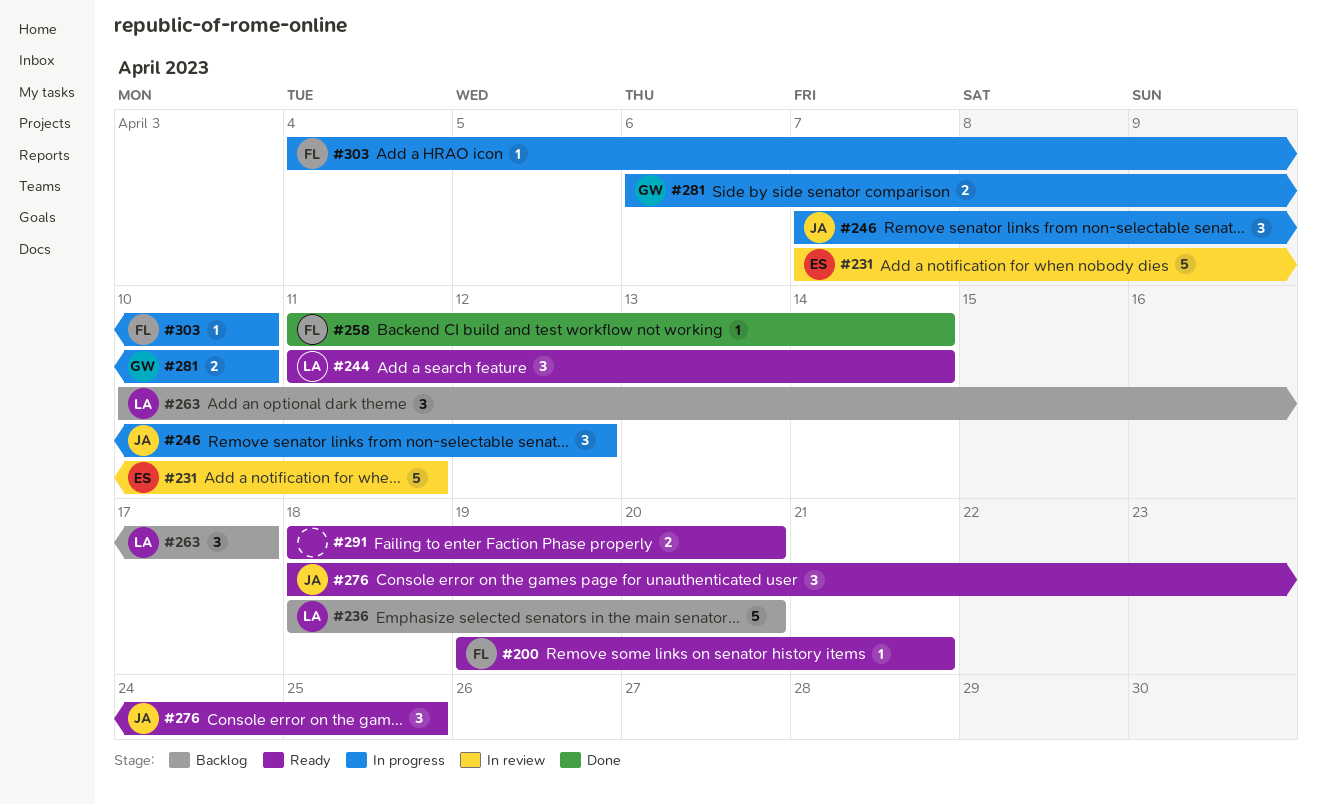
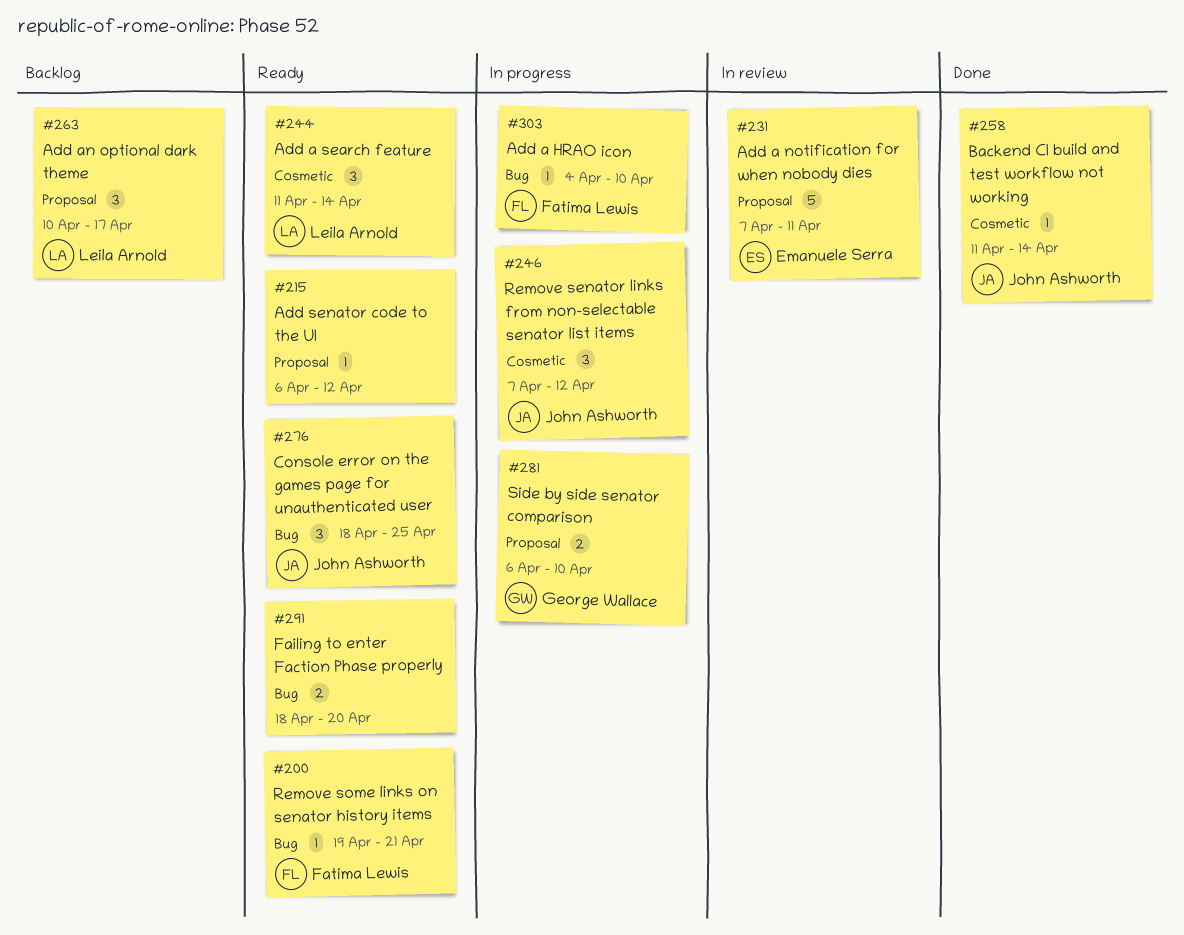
#215: none -> present
#236: present -> none
#258, owner: Fatima Lewis -> John Ashworth

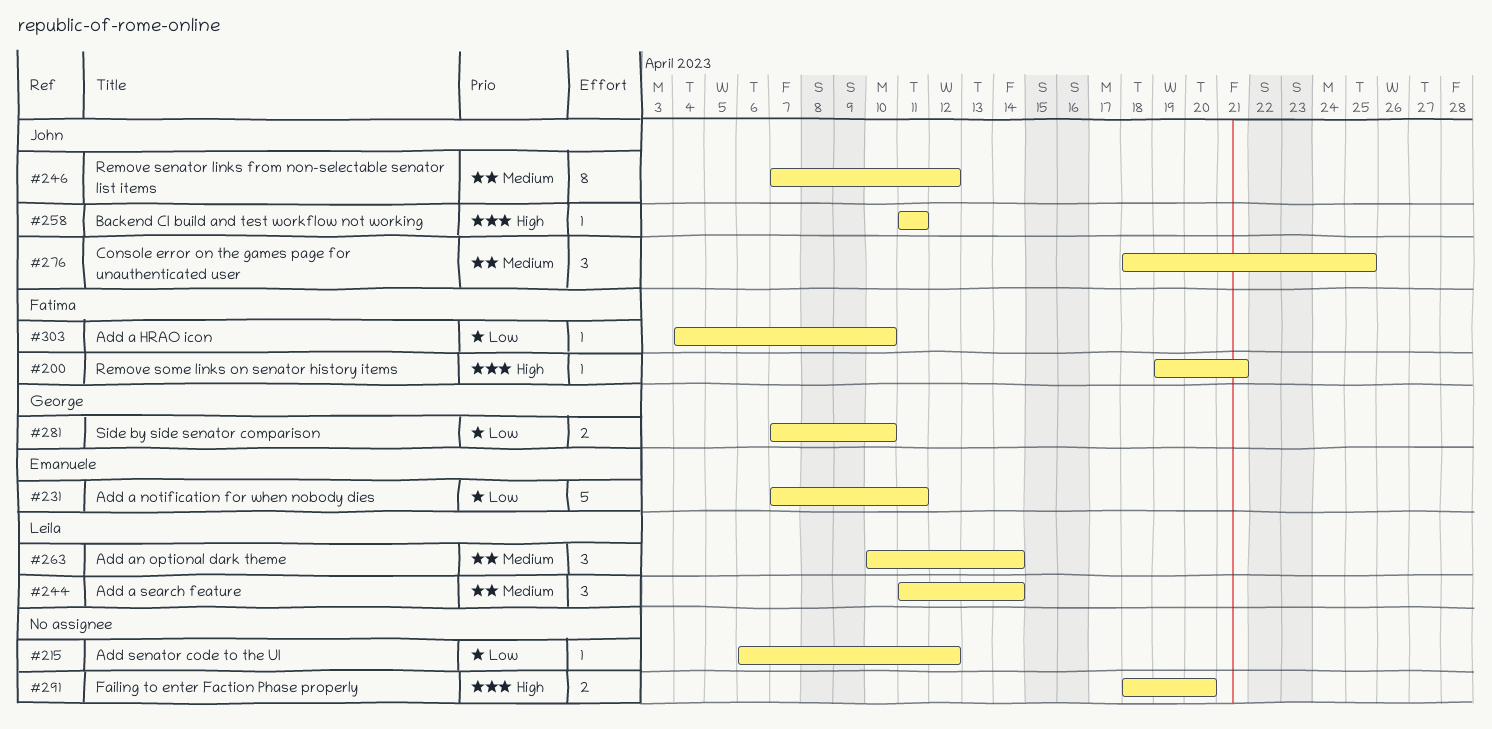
#246, estimate: 3 -> 8
#258, due: Apr 14 -> Apr 11
#263, due: Apr 17 -> Apr 14
#281, start: Apr 6 -> Apr 7

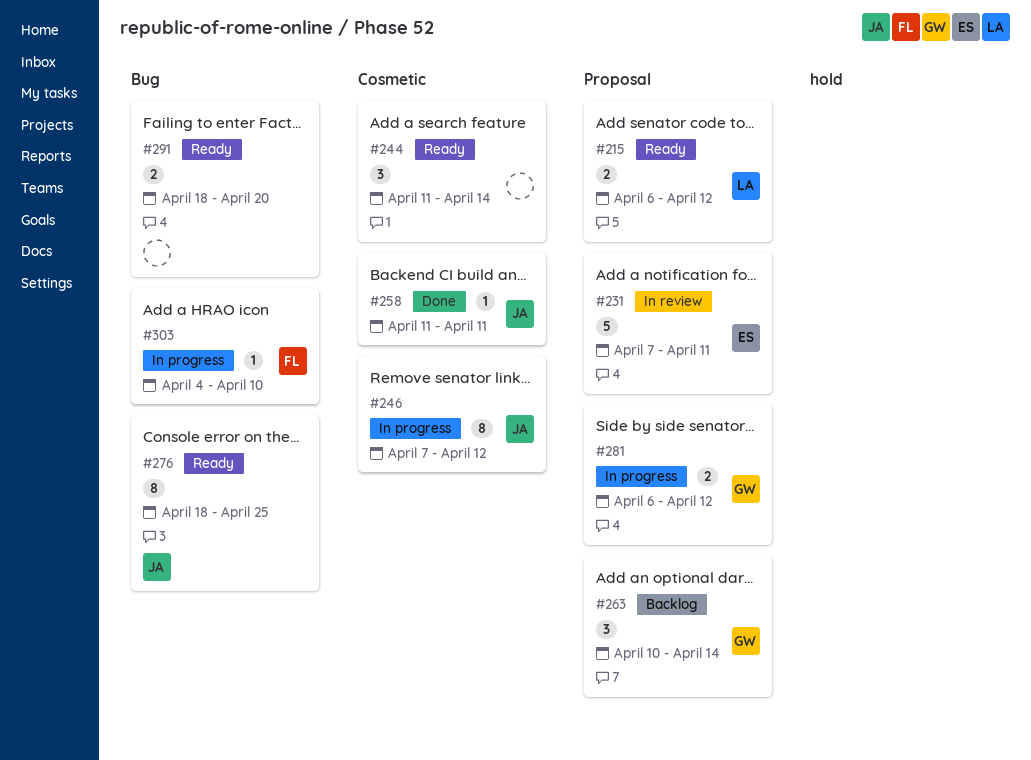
#200: present -> none
#215, owner: none -> Leila
#215, estimate: 1 -> 2
#244, owner: Leila -> none
#263, owner: Leila -> George
#276, estimate: 3 -> 8
#281, start: Apr 7 -> Apr 6
#281, due: Apr 10 -> Apr 12

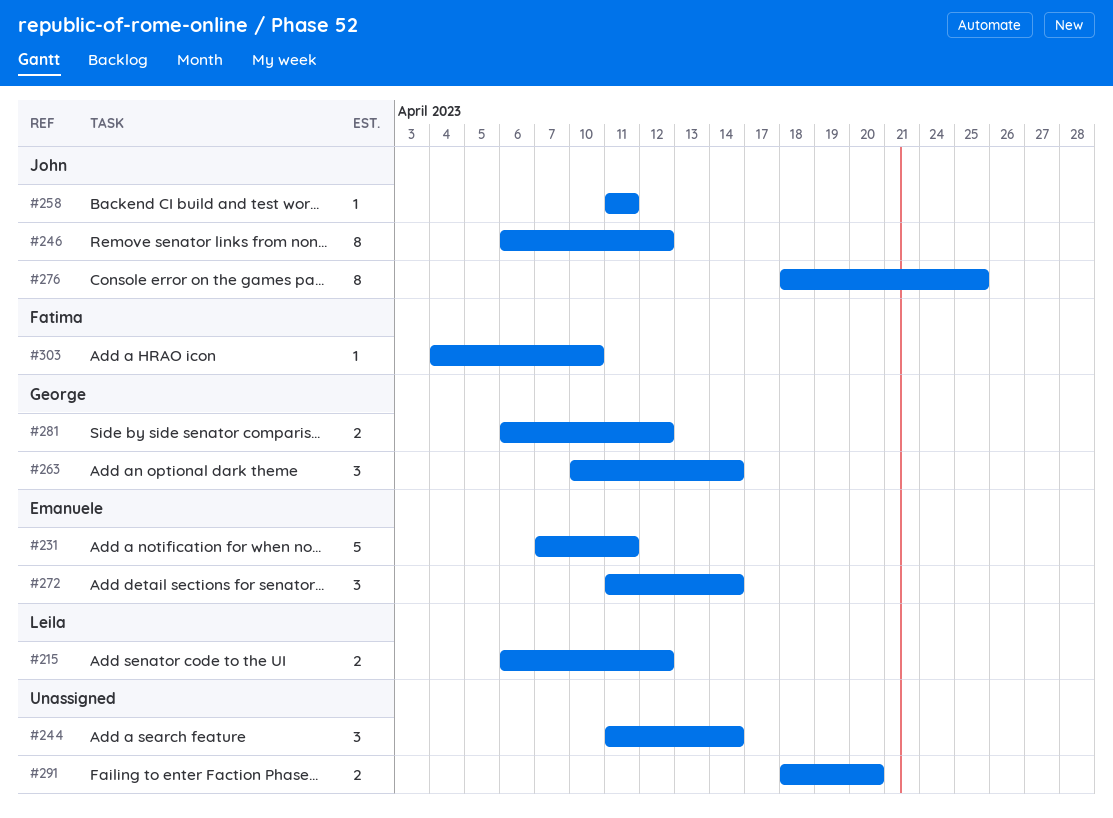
#246, start: Apr 7 -> Apr 6
#272: none -> present

